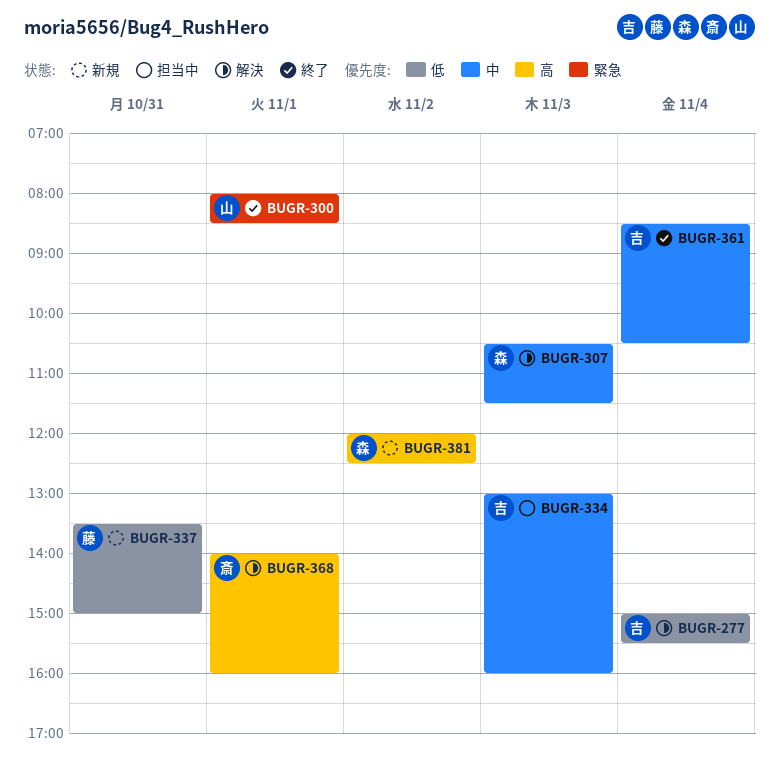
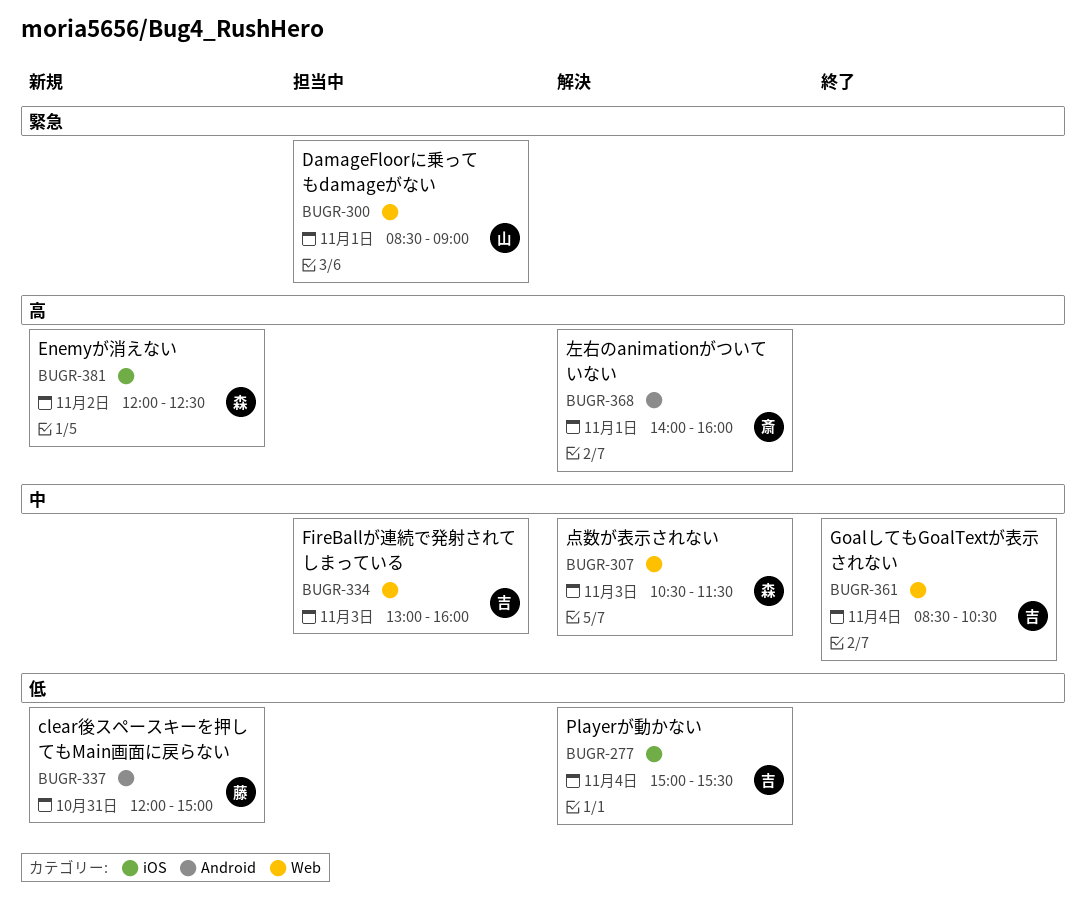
BUGR-300, status: 終了 -> 担当中
BUGR-300, begins: 08:00 -> 08:30
BUGR-300, ends: 08:30 -> 09:00
BUGR-337, begins: 13:30 -> 12:00

